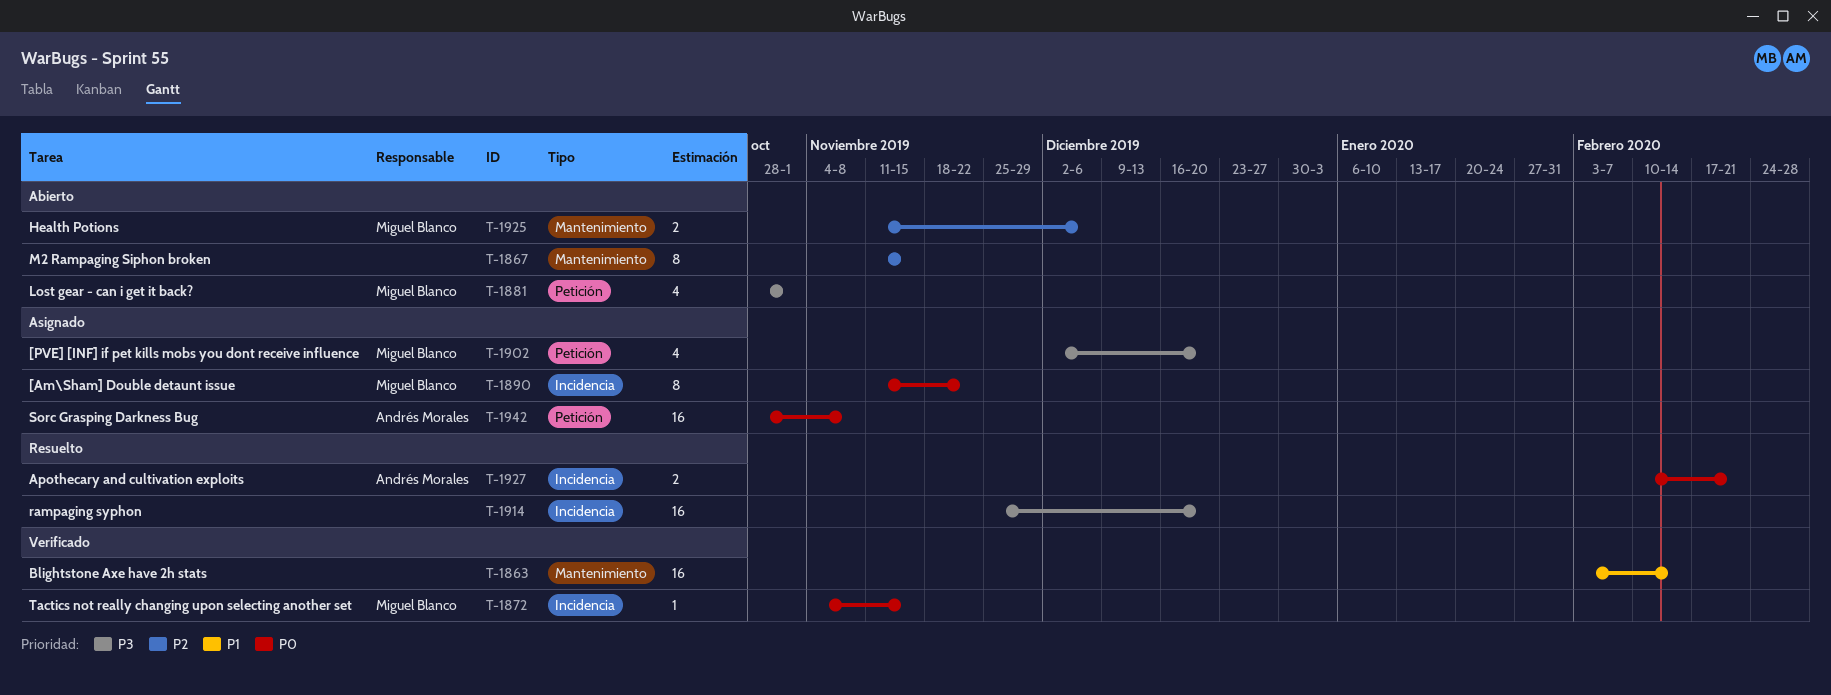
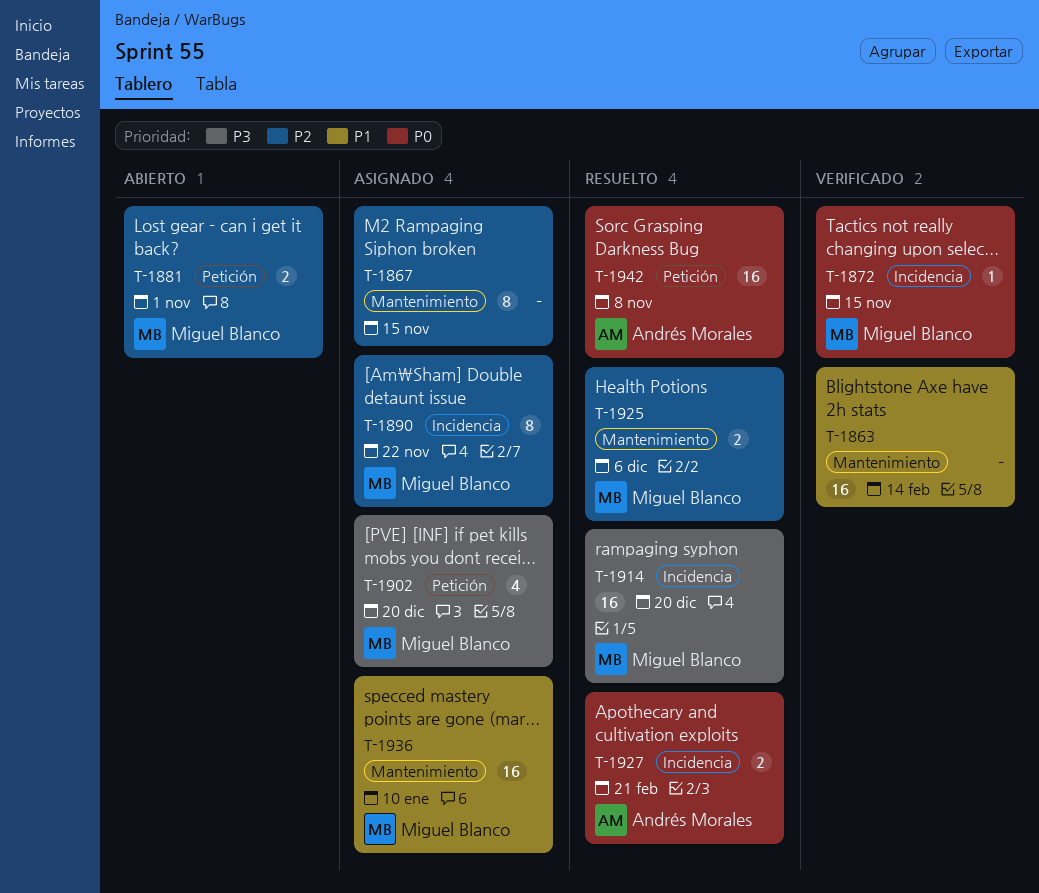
T-1867, status: Abierto -> Asignado
T-1881, priority: P3 -> P2
T-1881, estimate: 4 -> 2
T-1890, priority: P0 -> P2
T-1914, owner: none -> Miguel Blanco
T-1925, status: Abierto -> Resuelto
T-1936: none -> present
T-1942, status: Asignado -> Resuelto

